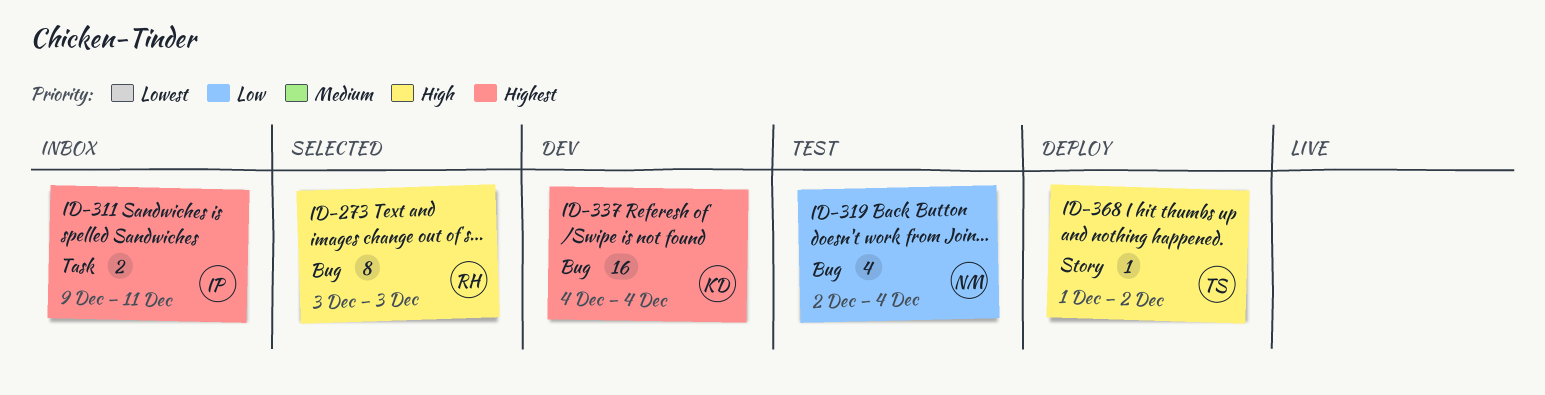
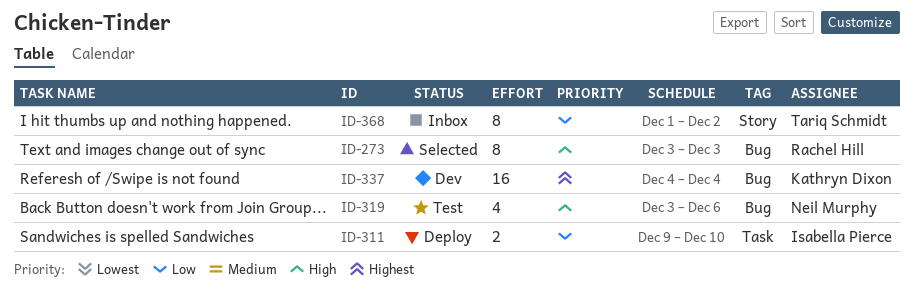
ID-311, status: Inbox -> Deploy
ID-311, priority: Highest -> Low
ID-311, due: Dec 11 -> Dec 10
ID-319, priority: Low -> High
ID-319, start: Dec 2 -> Dec 3
ID-319, due: Dec 4 -> Dec 6
ID-368, status: Deploy -> Inbox
ID-368, priority: High -> Low
ID-368, estimate: 1 -> 8

